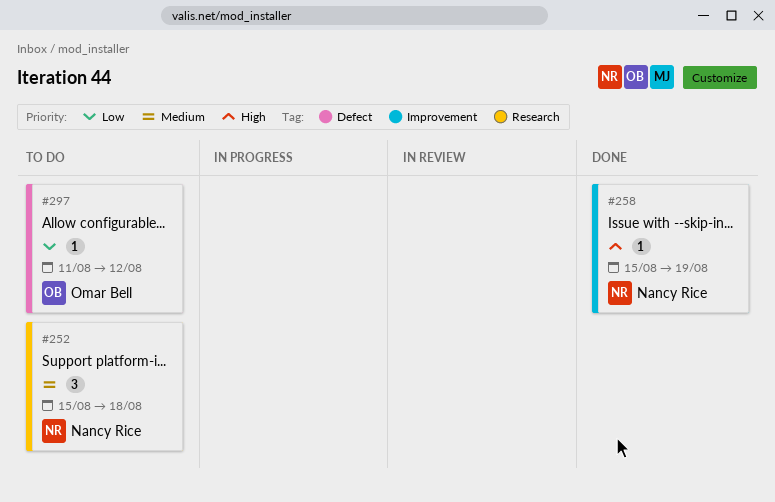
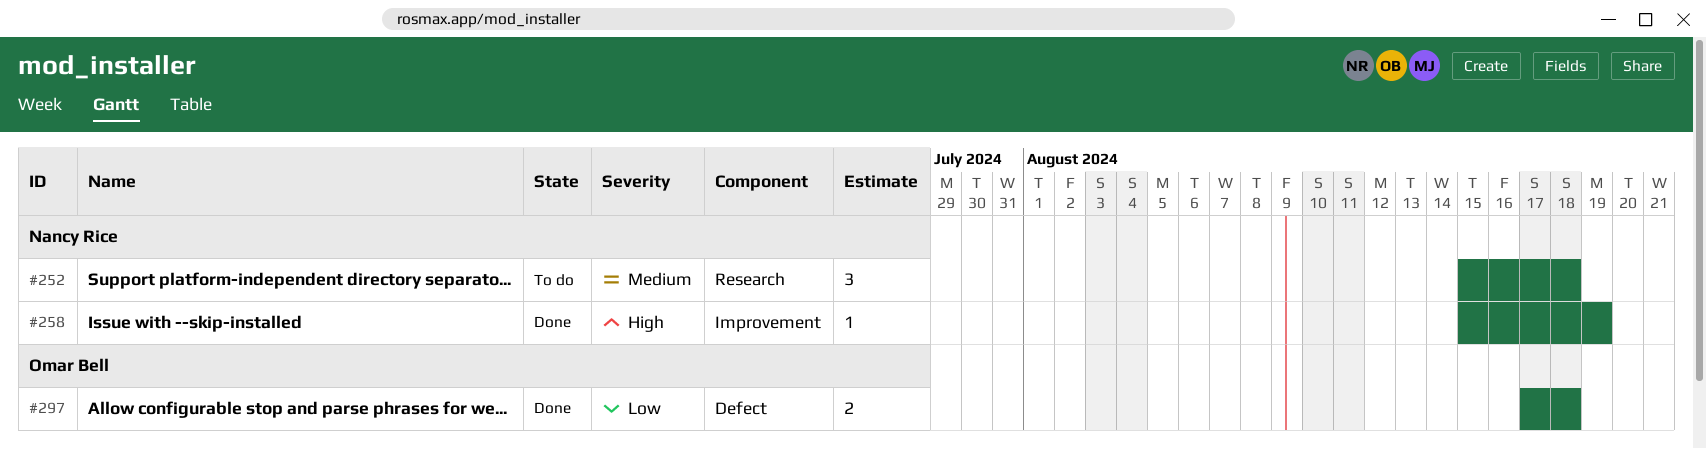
#297, status: To do -> Done
#297, estimate: 1 -> 2
#297, start: Aug 11 -> Aug 17
#297, due: Aug 12 -> Aug 18

